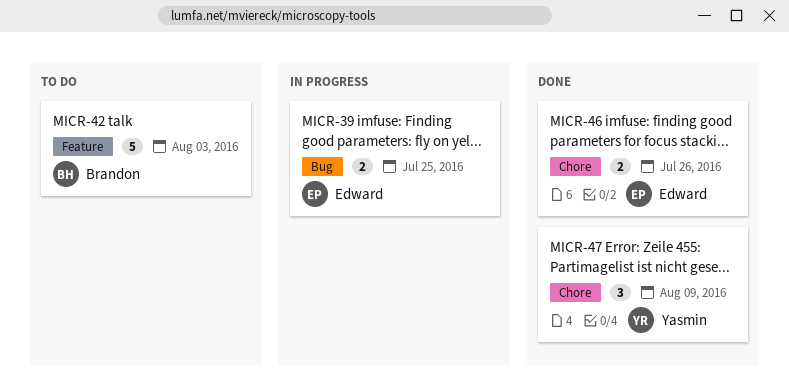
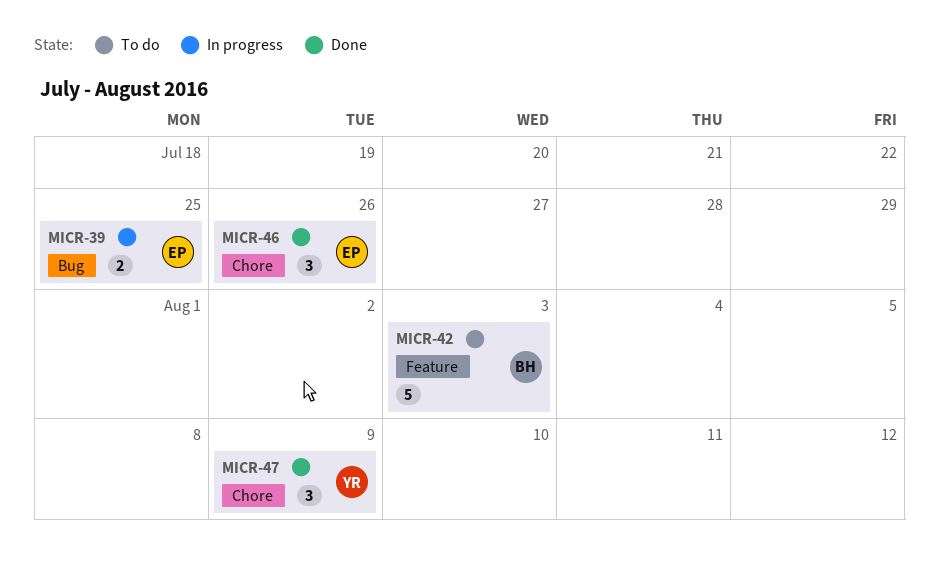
MICR-46, estimate: 2 -> 3

